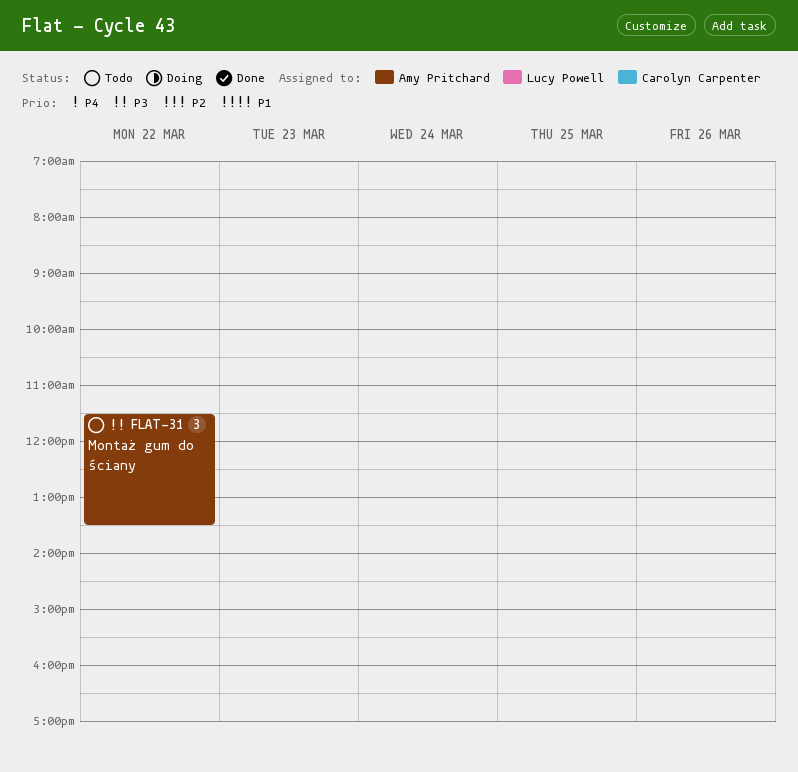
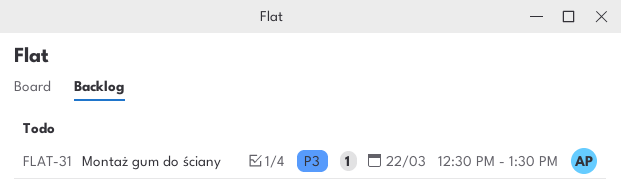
FLAT-31, estimate: 3 -> 1
FLAT-31, begins: 11:30 -> 12:30

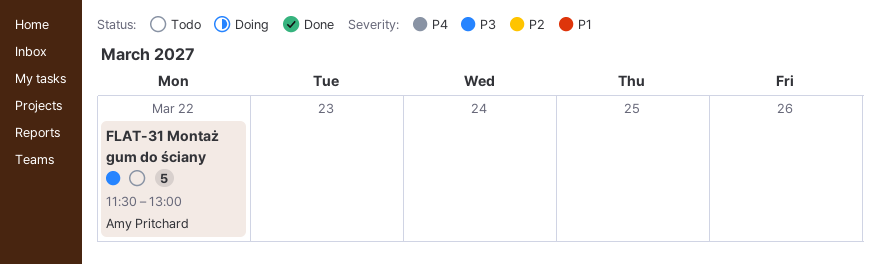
FLAT-31, estimate: 1 -> 5
FLAT-31, begins: 12:30 -> 11:30
FLAT-31, ends: 13:30 -> 13:00

